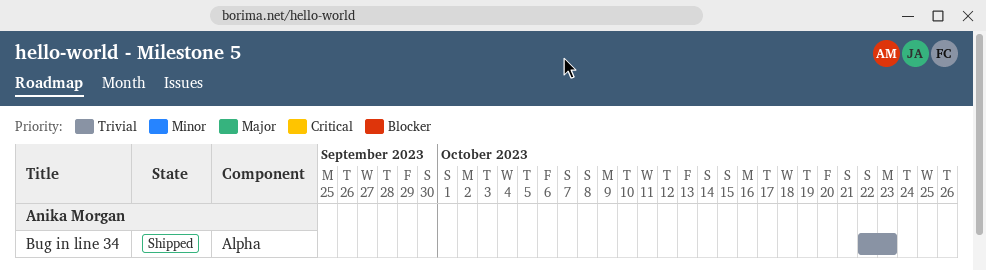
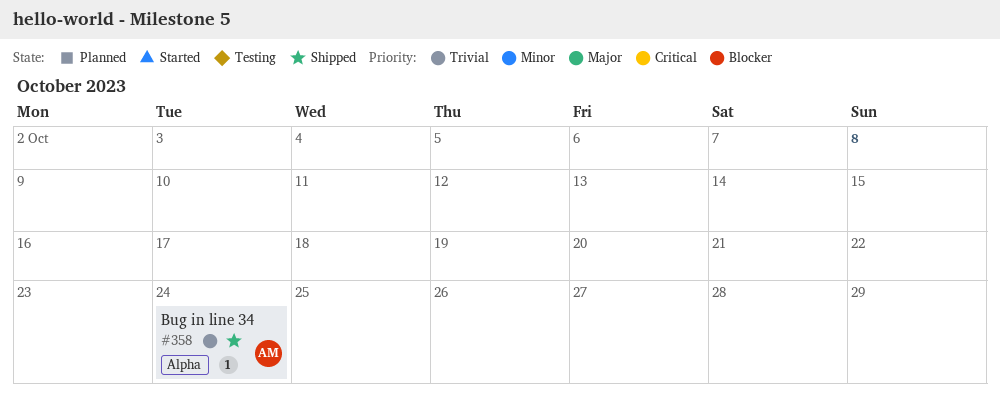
Bug in line 34, due: Oct 23 -> Oct 24

